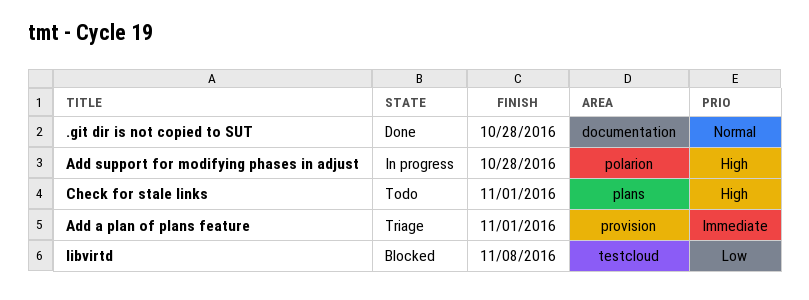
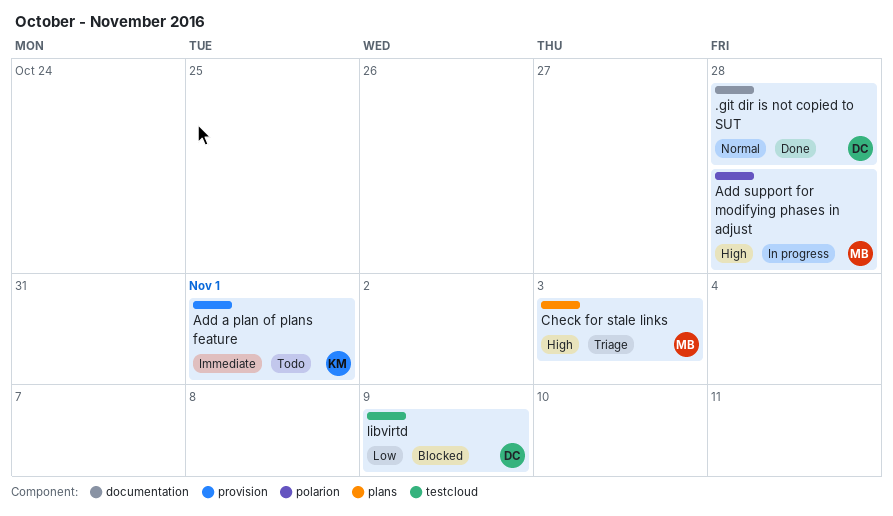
Add a plan of plans feature, status: Triage -> Todo
Check for stale links, status: Todo -> Triage
Check for stale links, due: Nov 1 -> Nov 3
libvirtd, due: Nov 8 -> Nov 9

